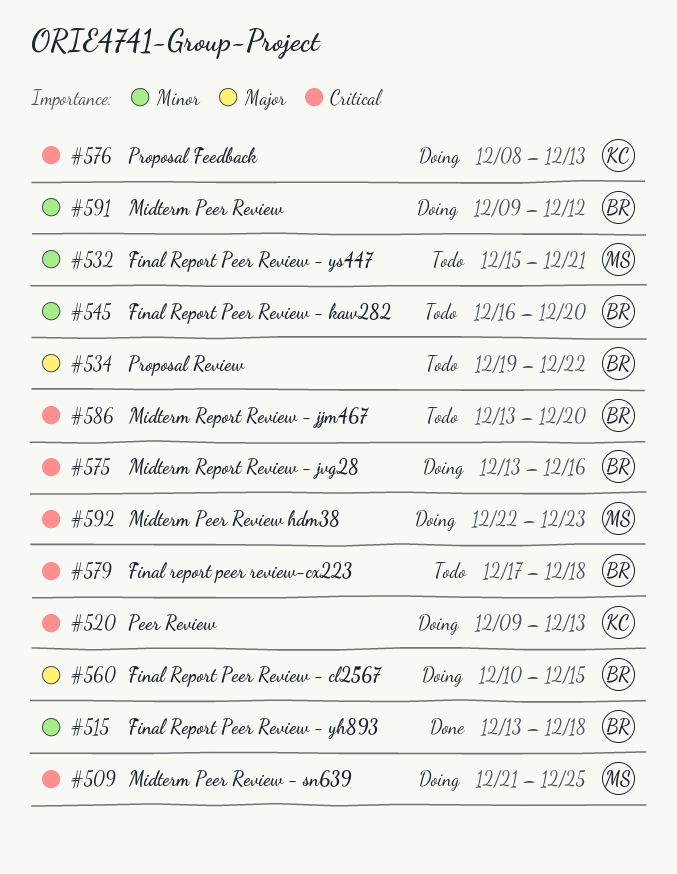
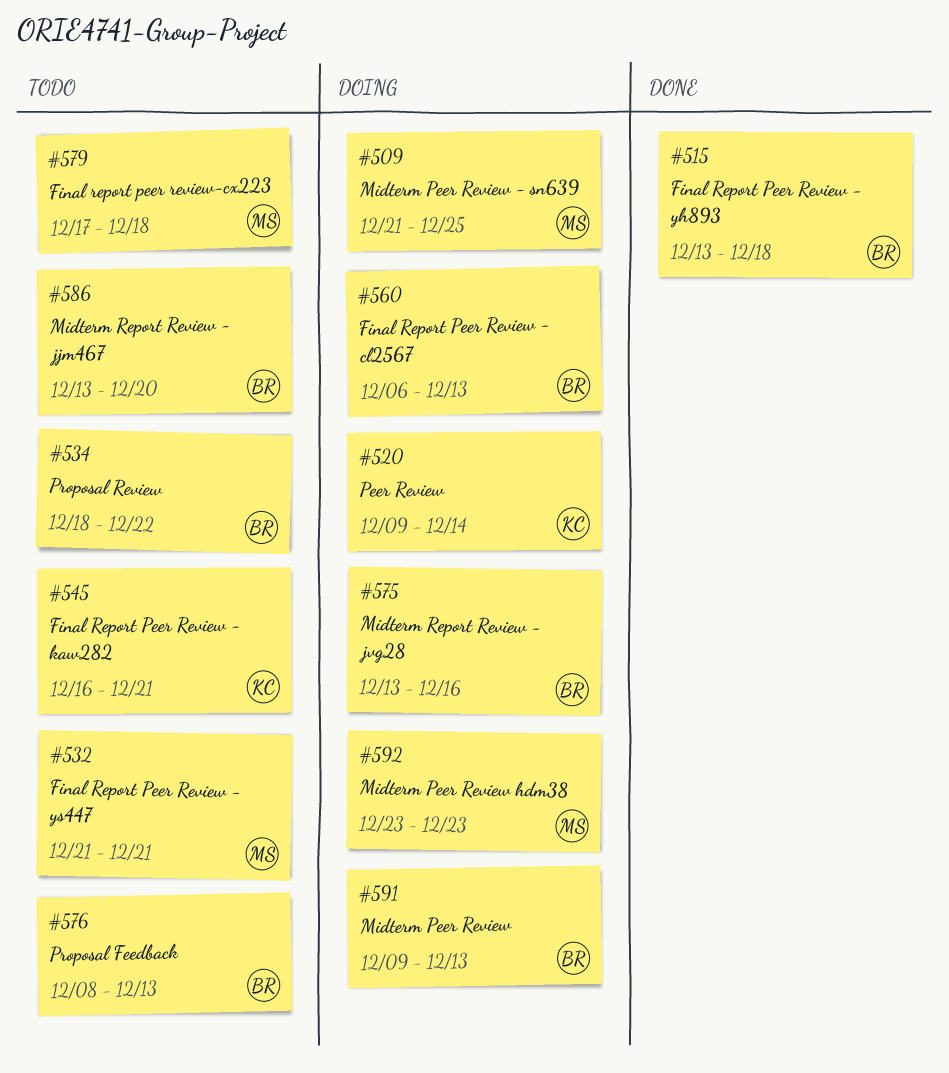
#520, due: Dec 13 -> Dec 14
#532, start: Dec 15 -> Dec 21
#534, start: Dec 19 -> Dec 18
#545, owner: BR -> KC
#545, due: Dec 20 -> Dec 21
#560, start: Dec 10 -> Dec 6
#560, due: Dec 15 -> Dec 13
#576, status: Doing -> Todo
#576, owner: KC -> BR
#579, owner: BR -> MS
#591, due: Dec 12 -> Dec 13
#592, start: Dec 22 -> Dec 23

